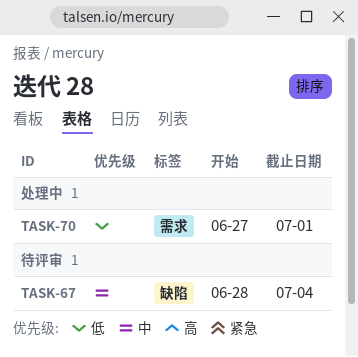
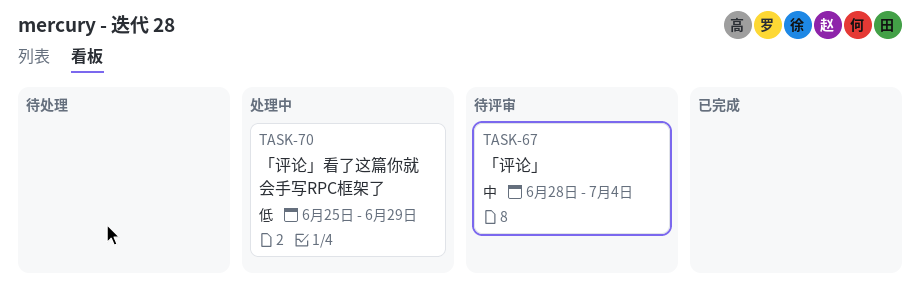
TASK-70, start: Jun 27 -> Jun 25
TASK-70, due: Jul 1 -> Jun 29

